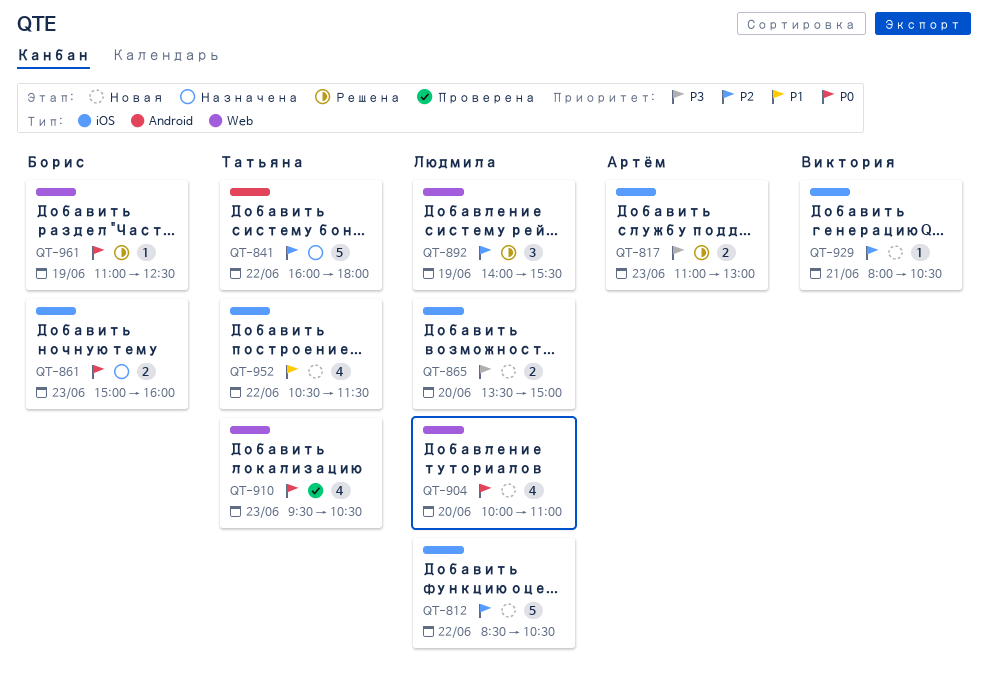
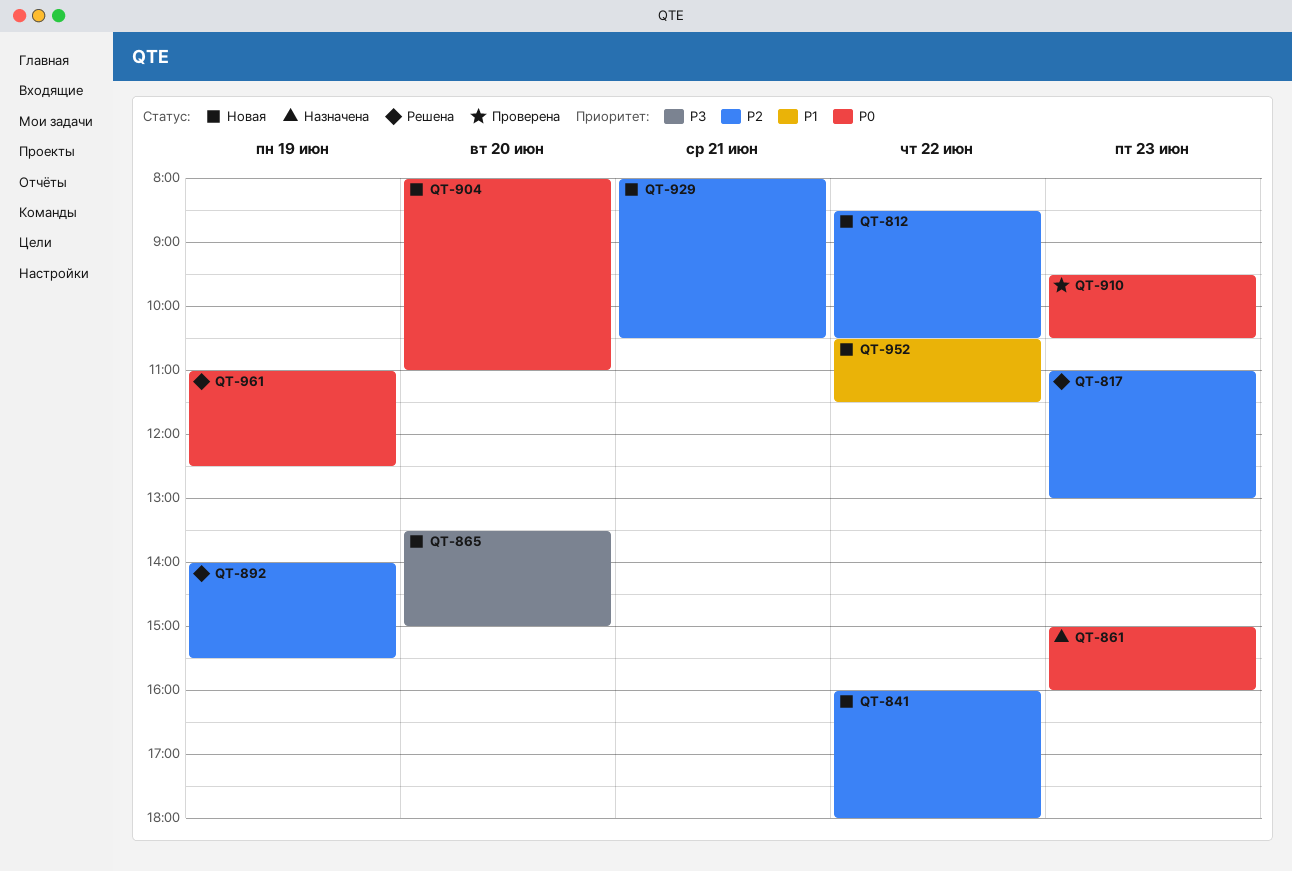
QT-817, priority: P3 -> P2
QT-841, status: Назначена -> Новая
QT-904, begins: 10:00 -> 08:00

